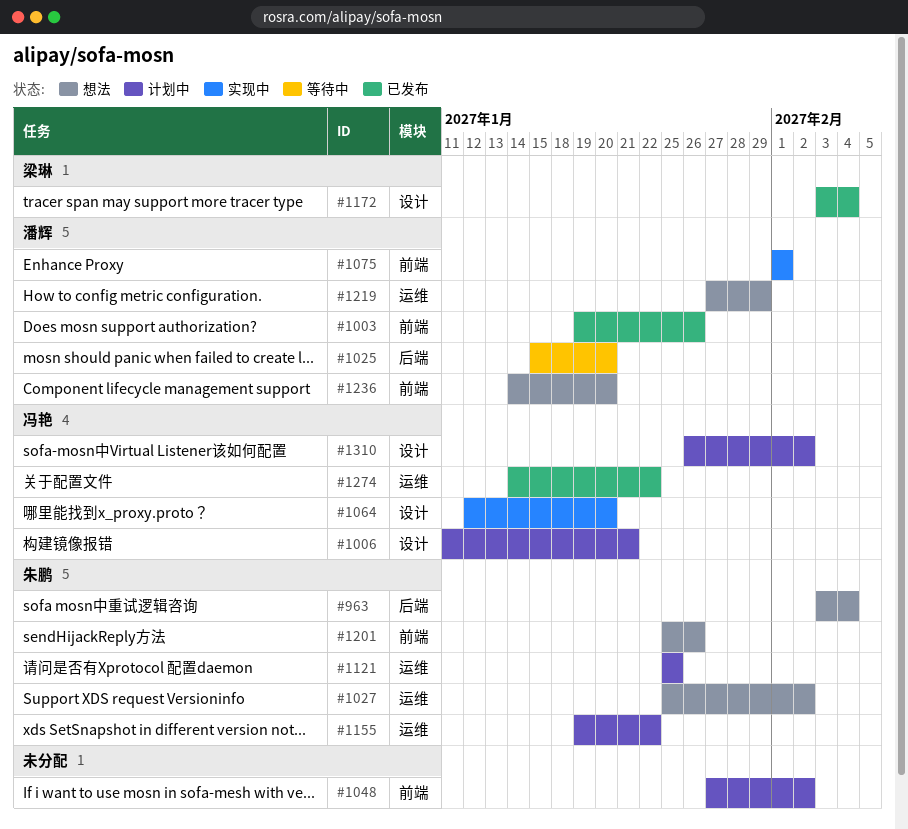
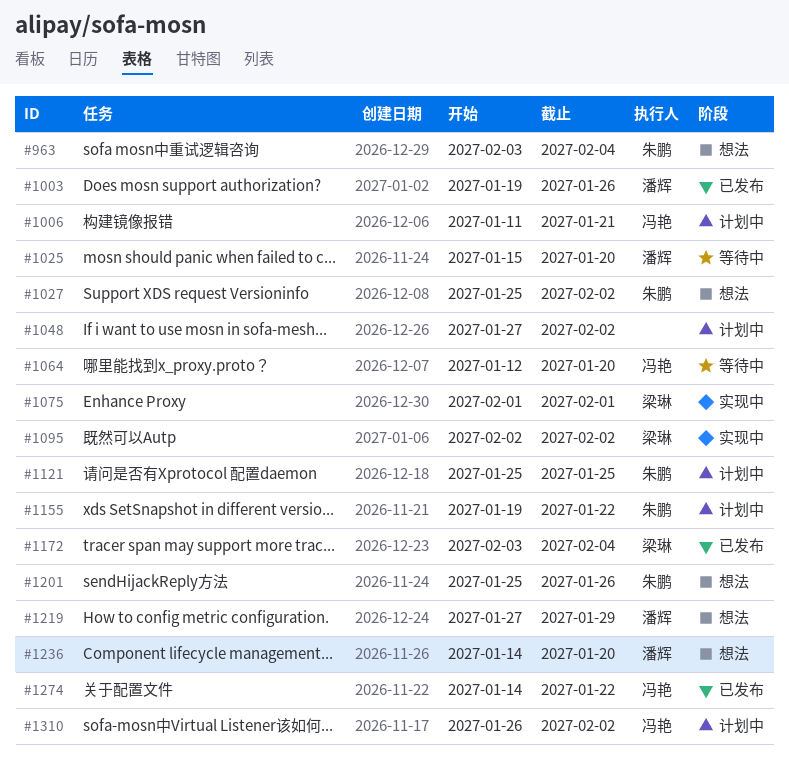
#1064, status: 实现中 -> 等待中
#1075, owner: 潘辉 -> 梁琳
#1095: none -> present

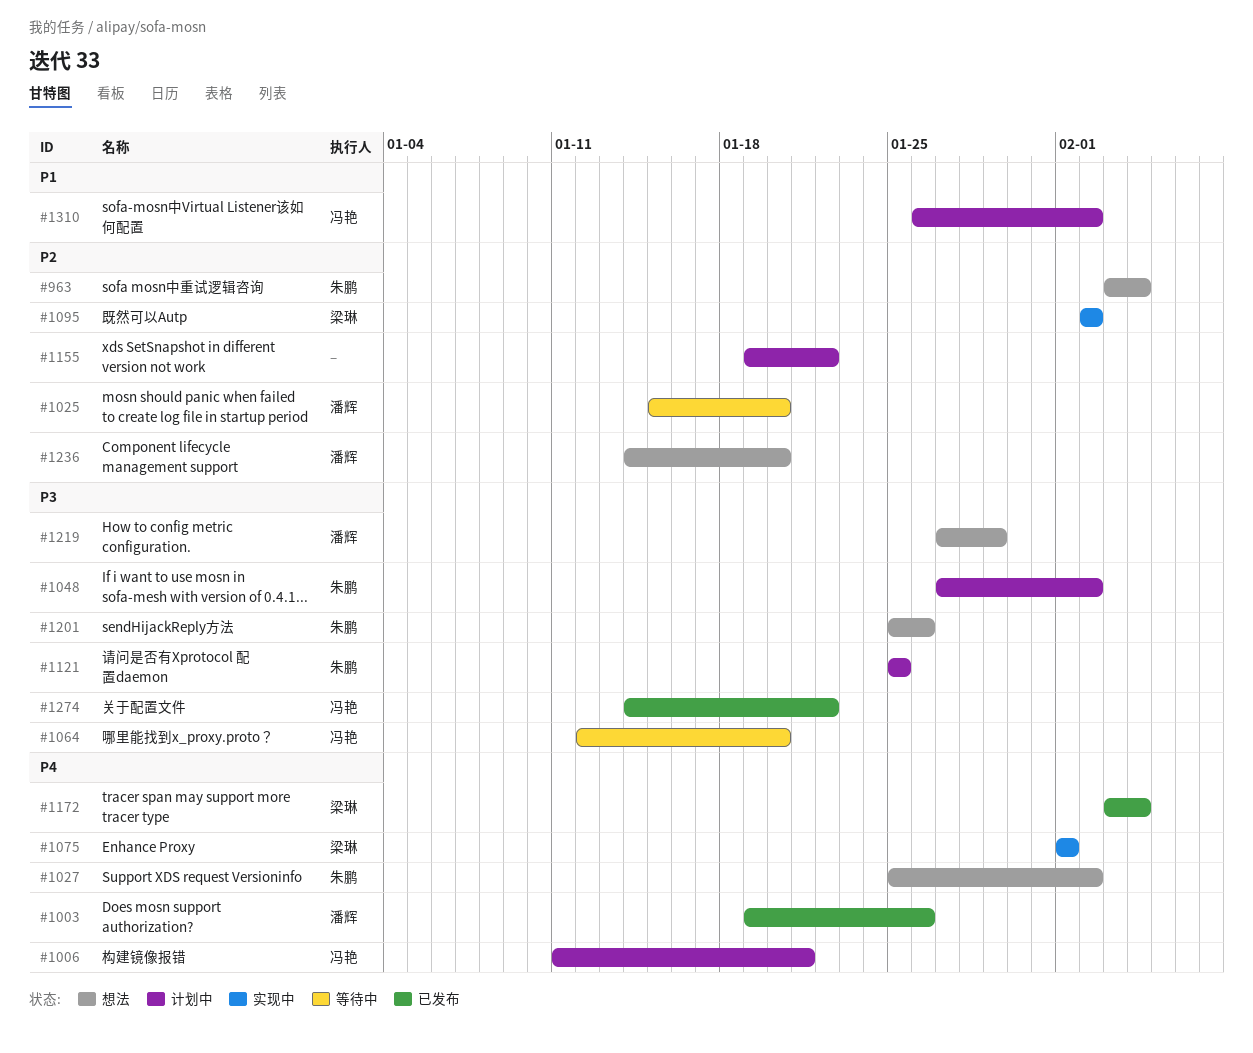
#1048, owner: none -> 朱鹏
#1155, owner: 朱鹏 -> none

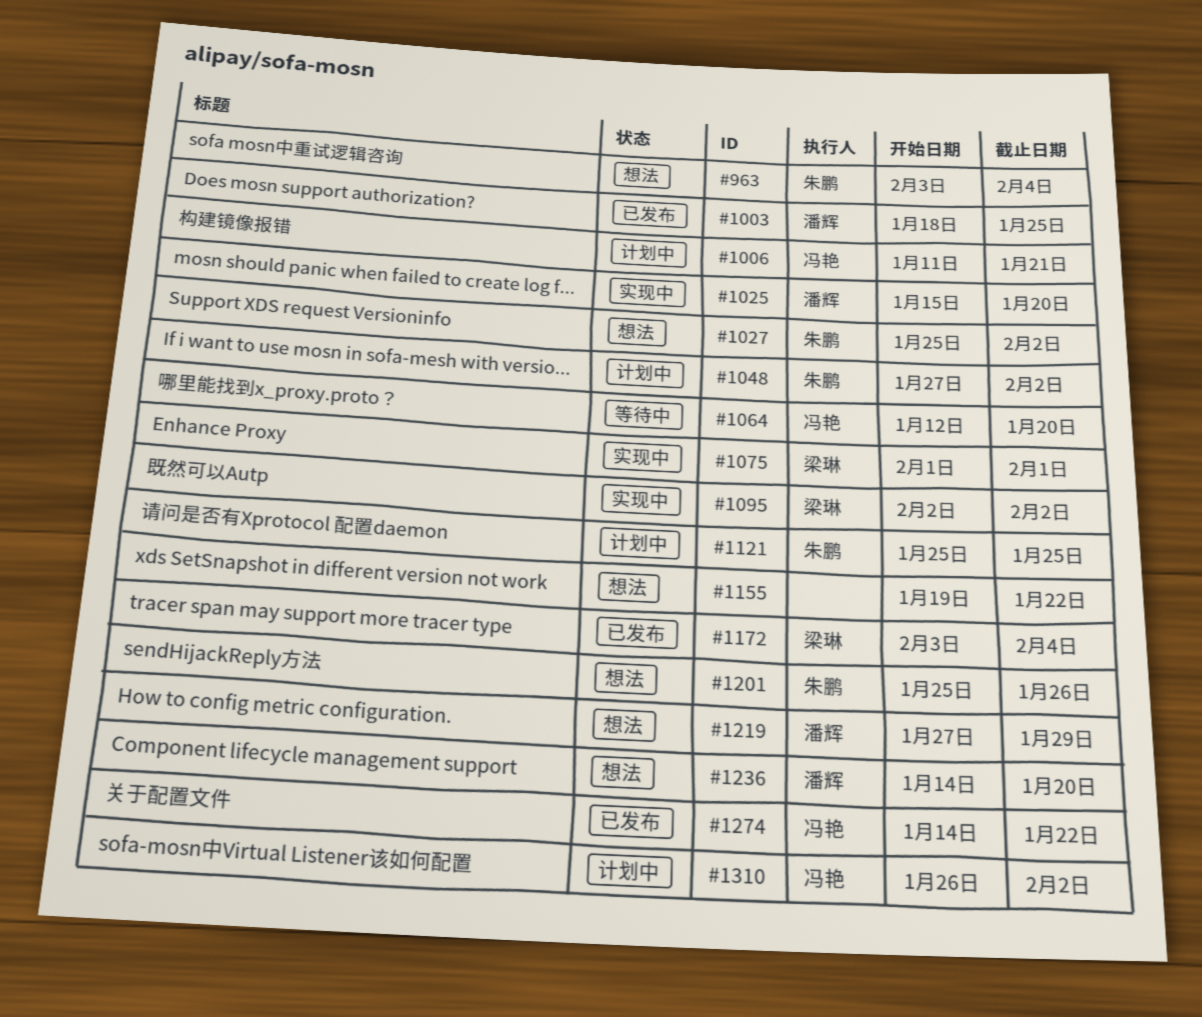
#1003, start: Jan 19 -> Jan 18
#1003, due: Jan 26 -> Jan 25
#1025, status: 等待中 -> 实现中
#1155, status: 计划中 -> 想法

